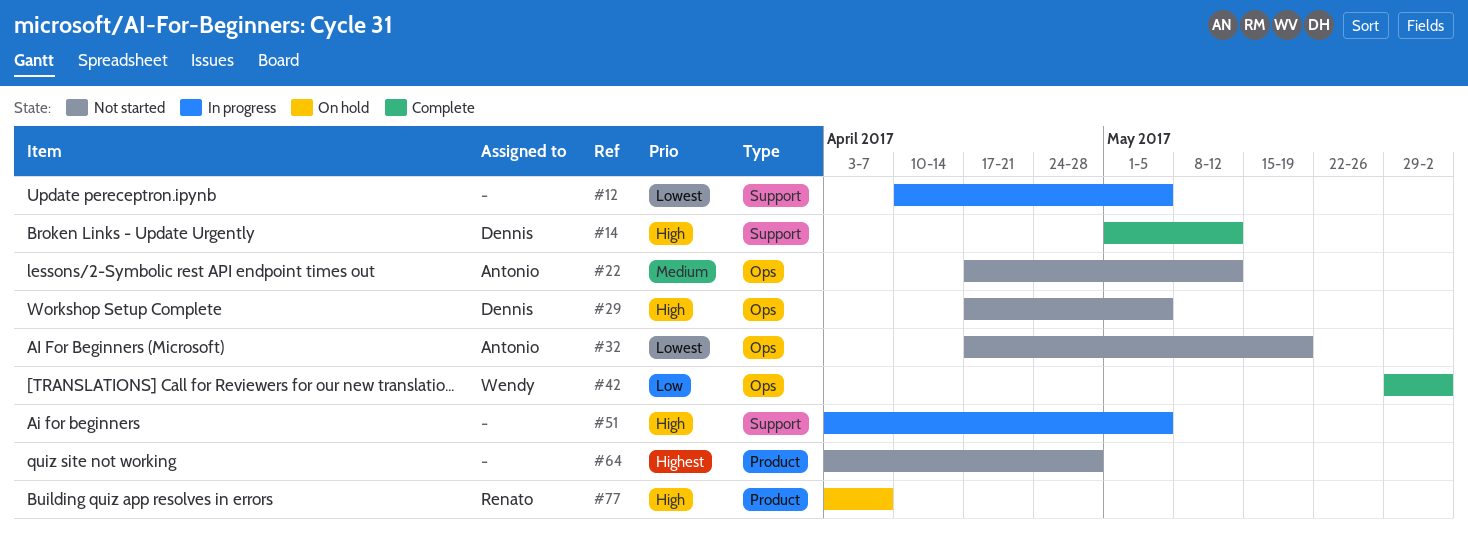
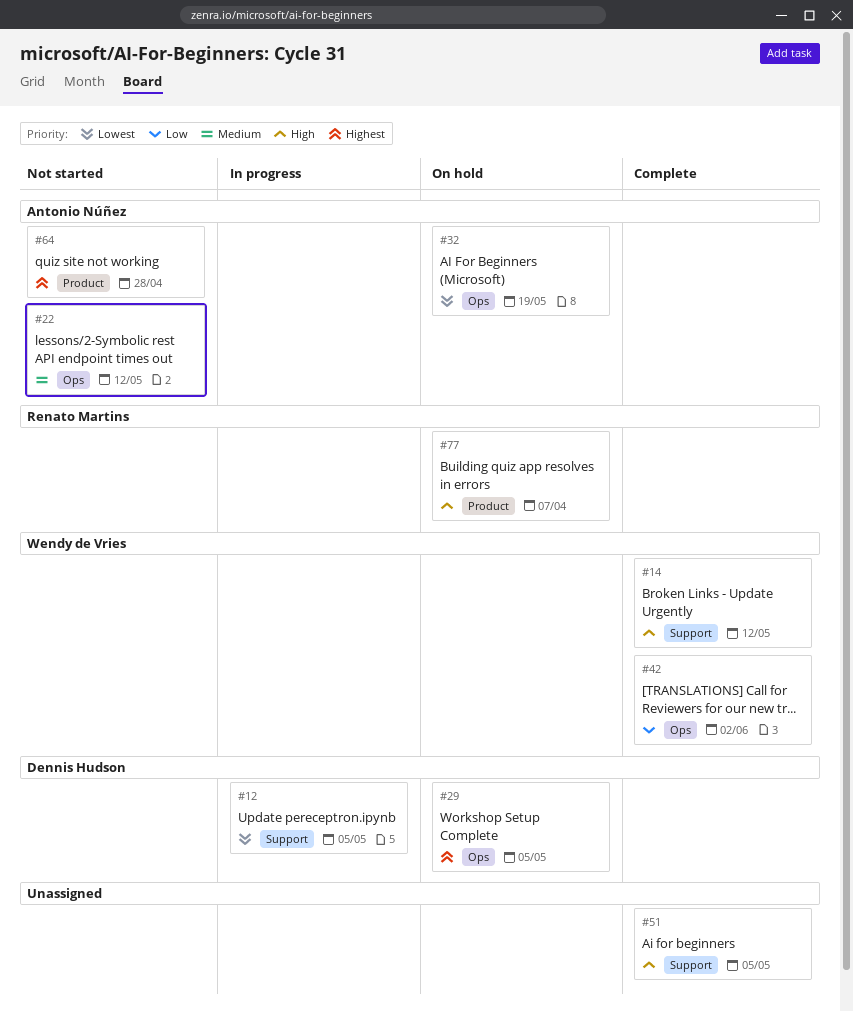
#12, owner: none -> Dennis Hudson
#14, owner: Dennis Hudson -> Wendy de Vries
#29, status: Not started -> On hold
#29, priority: High -> Highest
#32, status: Not started -> On hold
#51, status: In progress -> Complete
#64, owner: none -> Antonio Núñez

